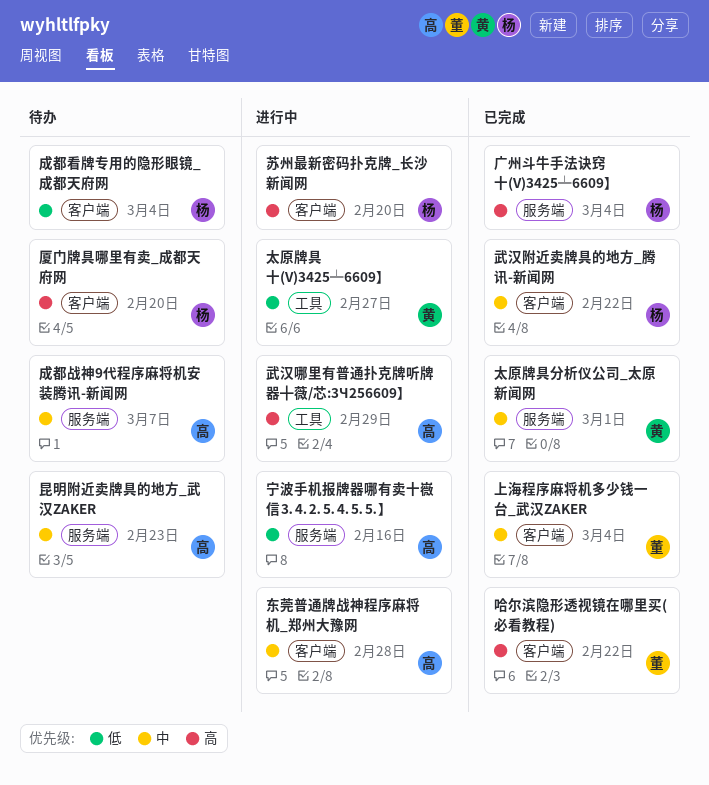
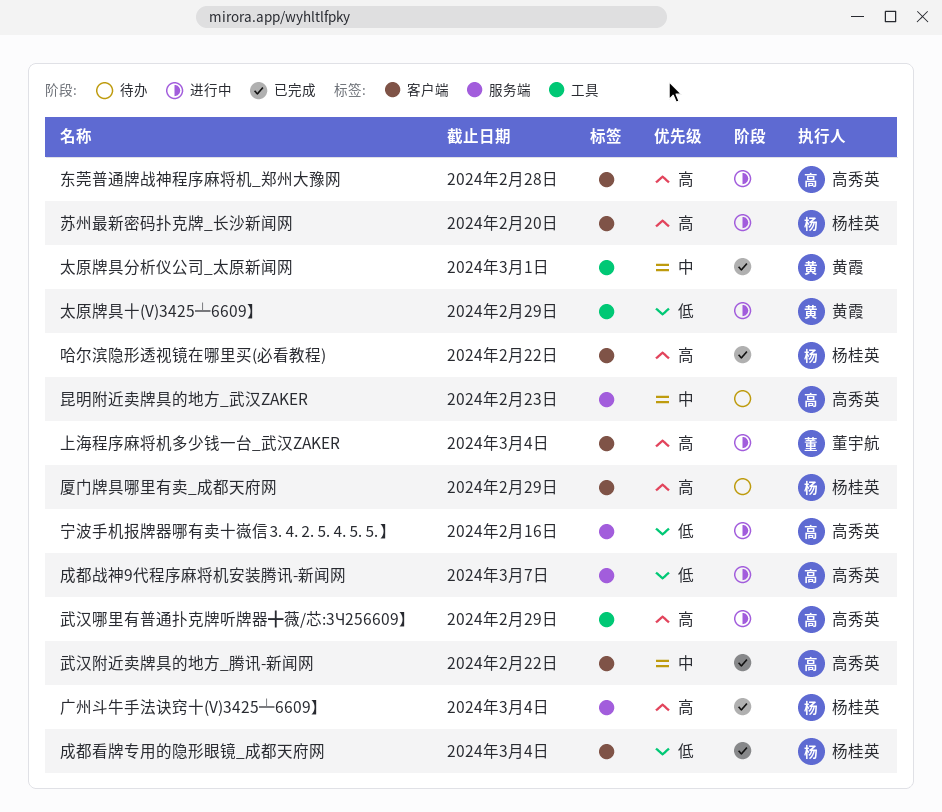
上海程序麻将机多少钱一台_武汉ZAKER, status: 已完成 -> 进行中
上海程序麻将机多少钱一台_武汉ZAKER, priority: 中 -> 高
东莞普通牌战神程序麻将机_郑州大豫网, priority: 中 -> 高
厦门牌具哪里有卖_成都天府网, due: Feb 20 -> Feb 29
哈尔滨隐形透视镜在哪里买(必看教程), owner: 董宇航 -> 杨桂英
太原牌具分析仪公司_太原新闻网, label: 服务端 -> 工具
太原牌具十(V)3425╧6609】, due: Feb 27 -> Feb 29
成都战神9代程序麻将机安装腾讯-新闻网, status: 待办 -> 进行中
成都战神9代程序麻将机安装腾讯-新闻网, priority: 中 -> 低
成都看牌专用的隐形眼镜_成都天府网, status: 待办 -> 已完成
武汉附近卖牌具的地方_腾讯-新闻网, owner: 杨桂英 -> 高秀英

